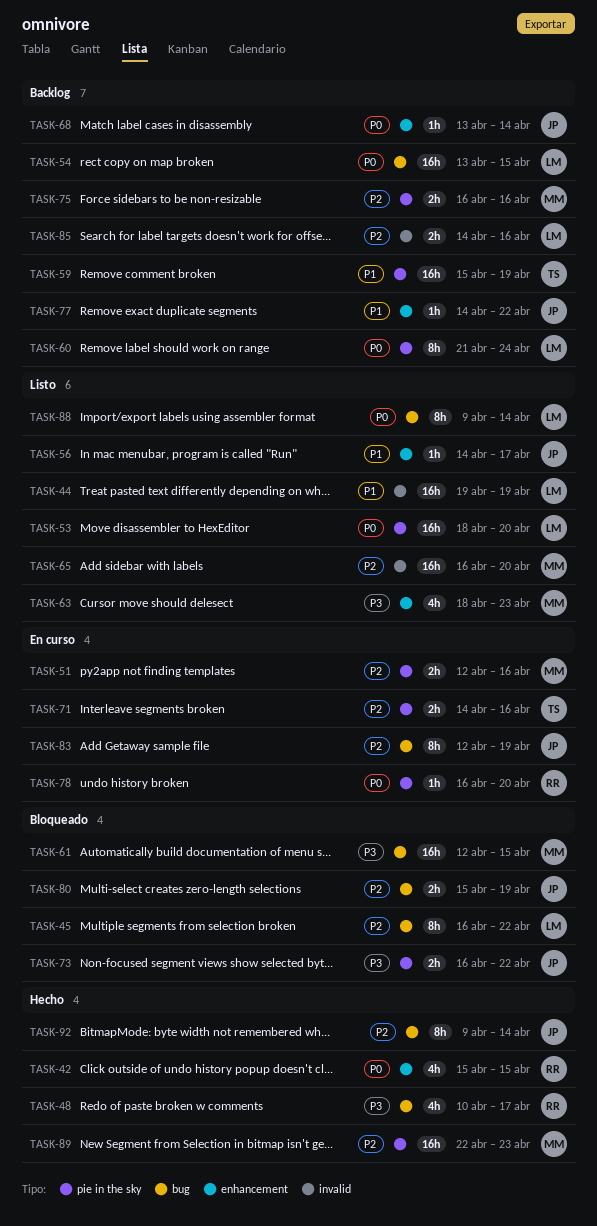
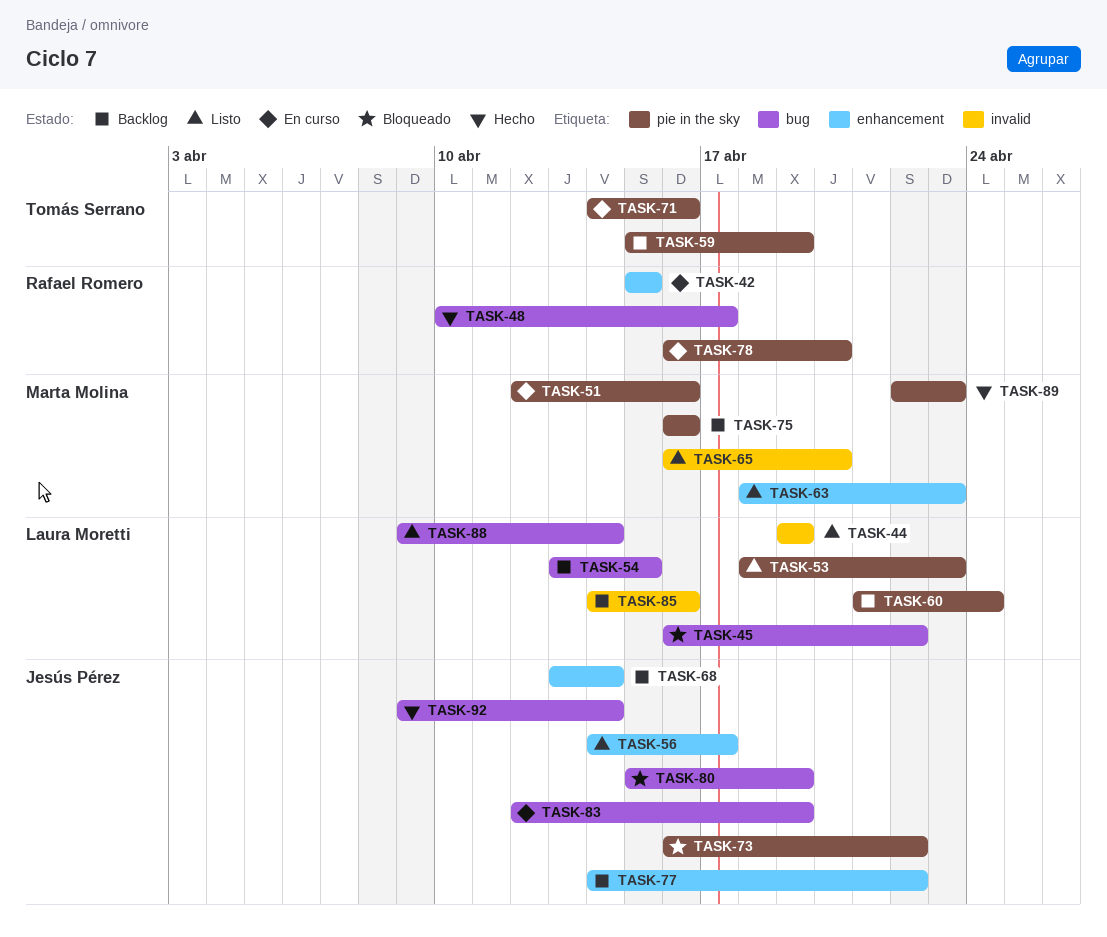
TASK-42, status: Hecho -> En curso
TASK-53, due: Apr 20 -> Apr 23
TASK-61: present -> none

